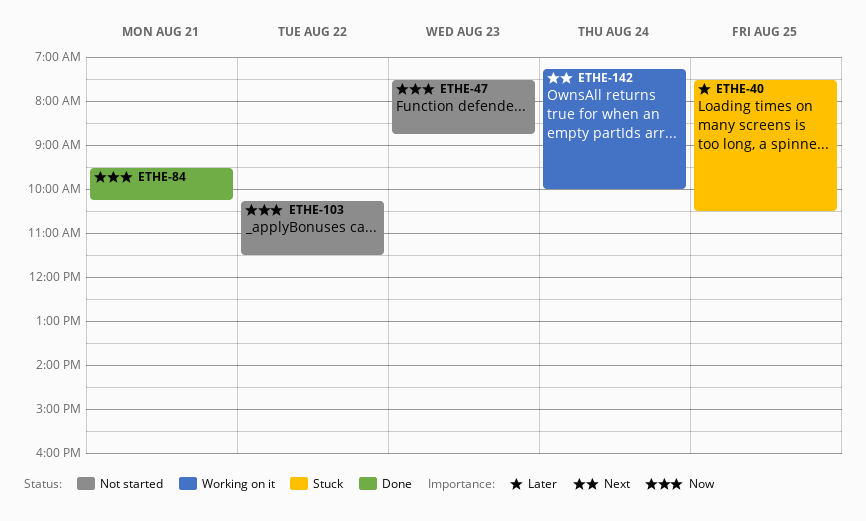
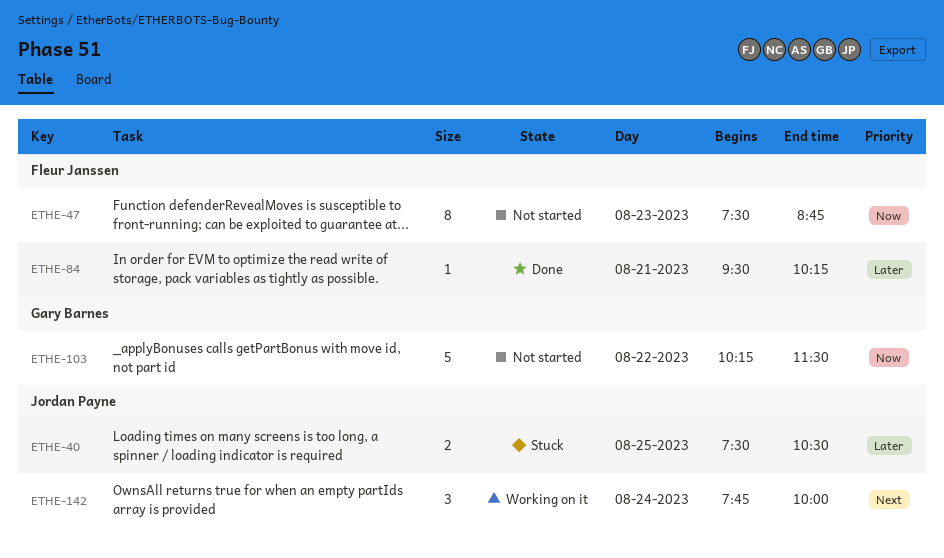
ETHE-84, priority: Now -> Later
ETHE-142, begins: 07:15 -> 07:45

